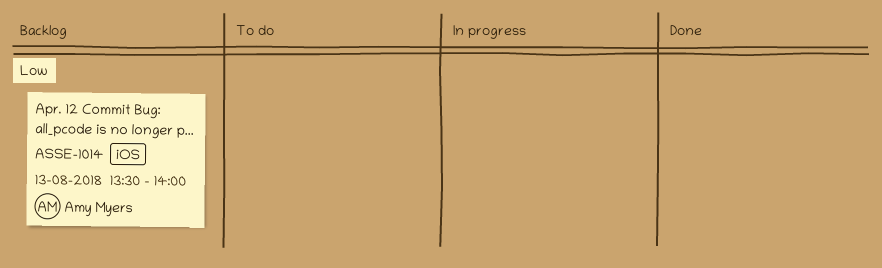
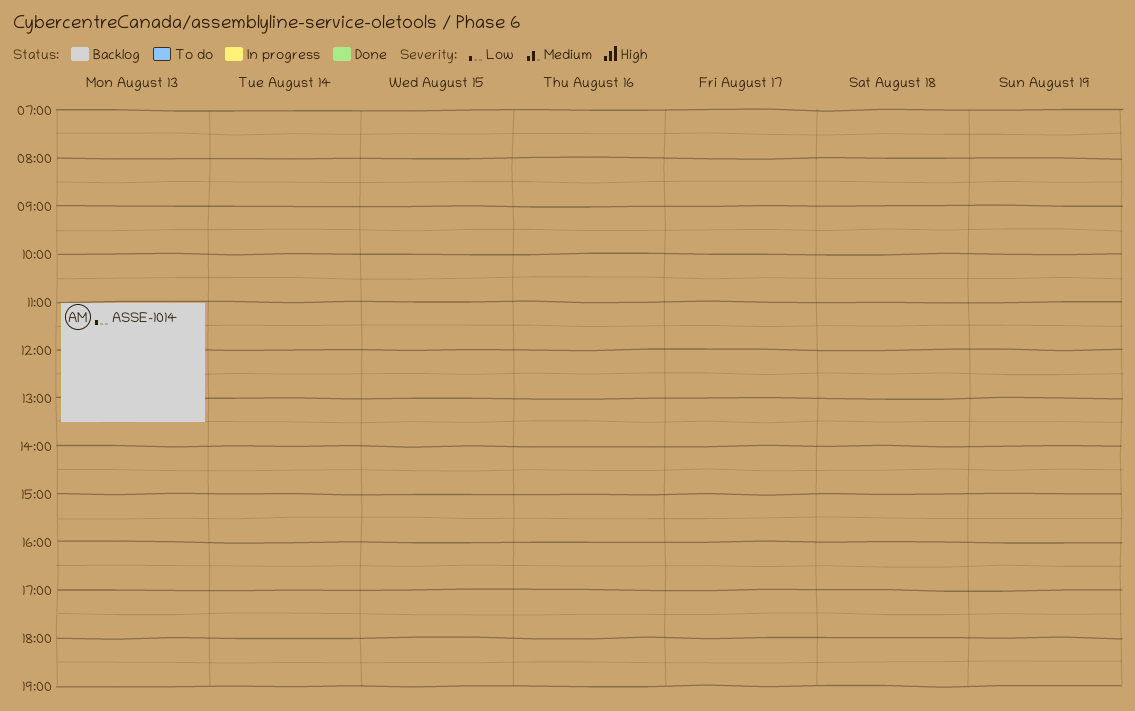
ASSE-1014, begins: 13:30 -> 11:00
ASSE-1014, ends: 14:00 -> 13:30

